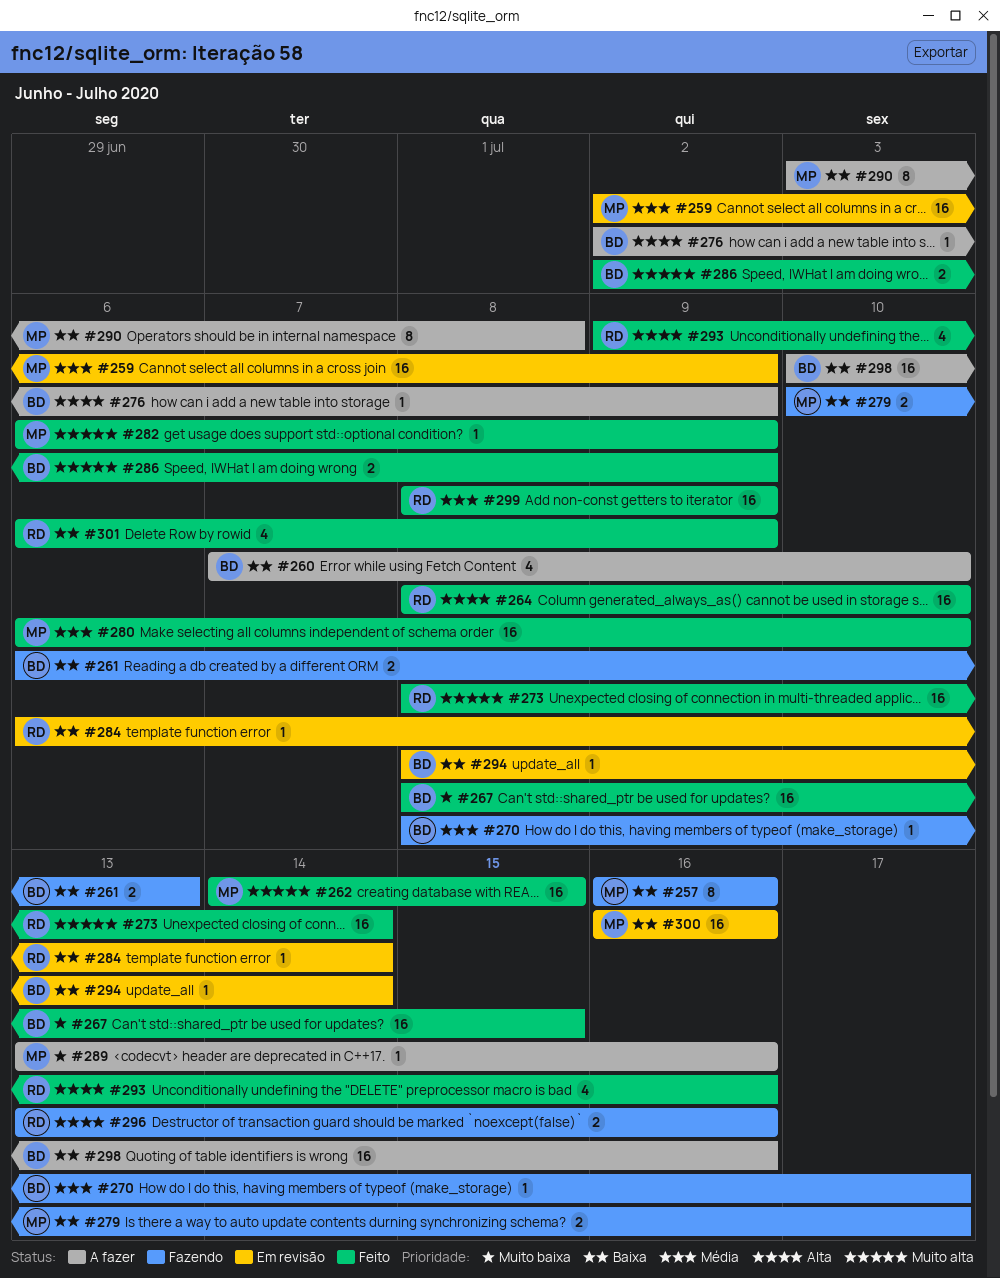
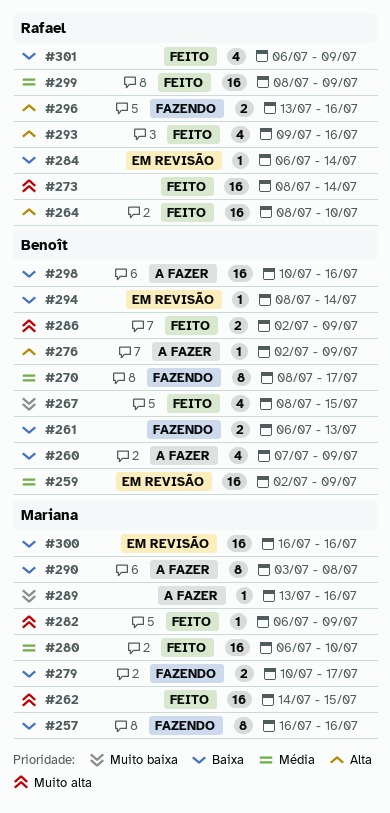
#259, owner: Mariana -> Benoît
#260, due: Jul 10 -> Jul 9
#267, estimate: 16 -> 4
#270, estimate: 1 -> 8

